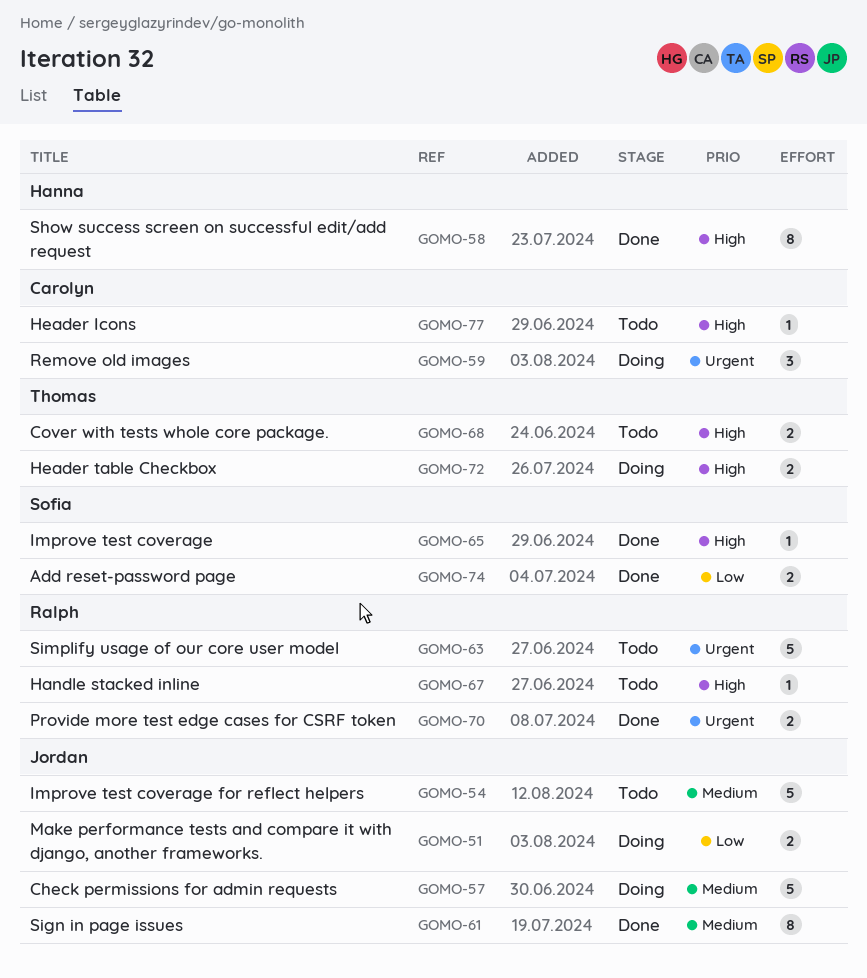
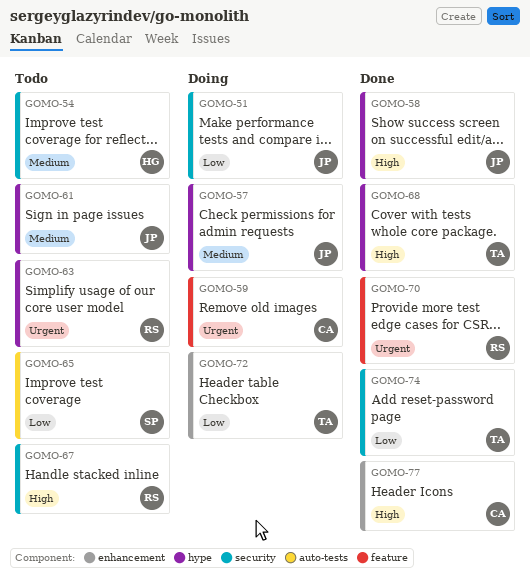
GOMO-54, owner: Jordan -> Hanna
GOMO-58, owner: Hanna -> Jordan
GOMO-61, status: Done -> Todo
GOMO-65, status: Done -> Todo
GOMO-65, priority: High -> Low
GOMO-68, status: Todo -> Done
GOMO-72, priority: High -> Low
GOMO-74, owner: Sofia -> Thomas
GOMO-77, status: Todo -> Done

